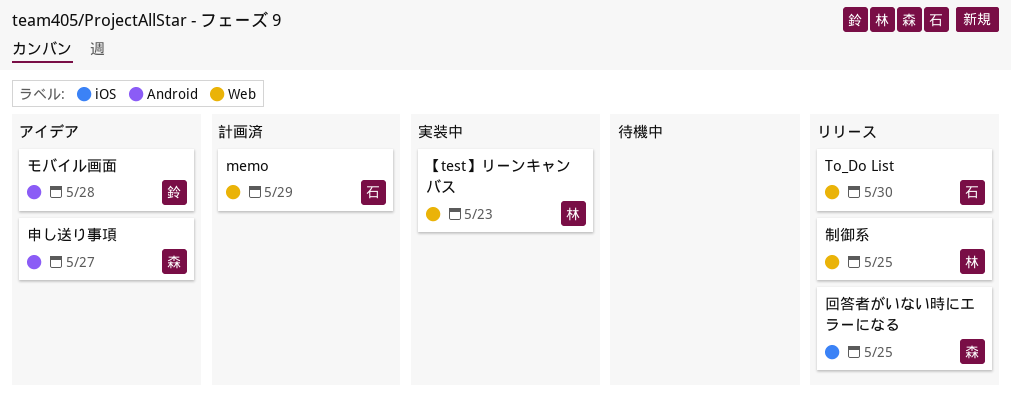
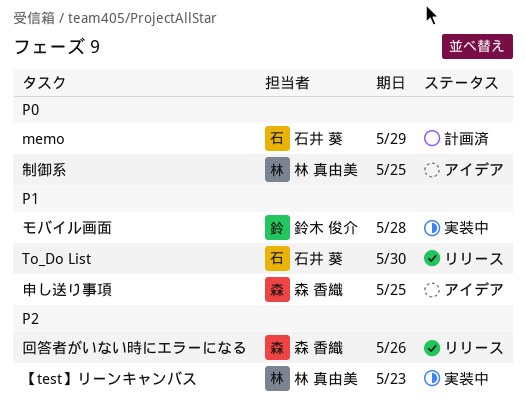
モバイル画面, status: アイデア -> 実装中
制御系, status: リリース -> アイデア
回答者がいない時にエラーになる, due: May 25 -> May 26
申し送り事項, due: May 27 -> May 25

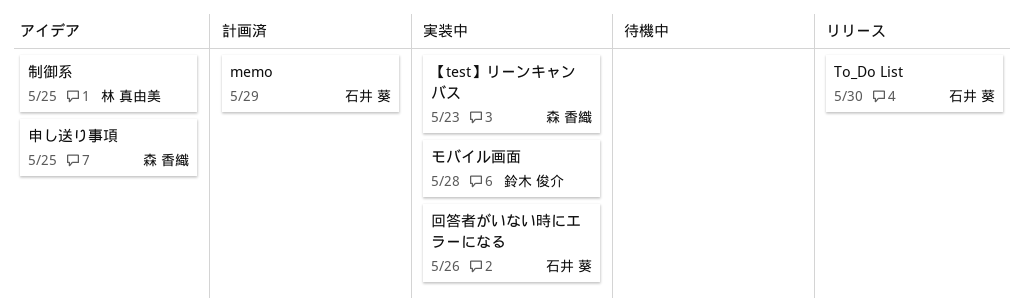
【test】リーンキャンバス, owner: 林 真由美 -> 森 香織
回答者がいない時にエラーになる, status: リリース -> 実装中
回答者がいない時にエラーになる, owner: 森 香織 -> 石井 葵

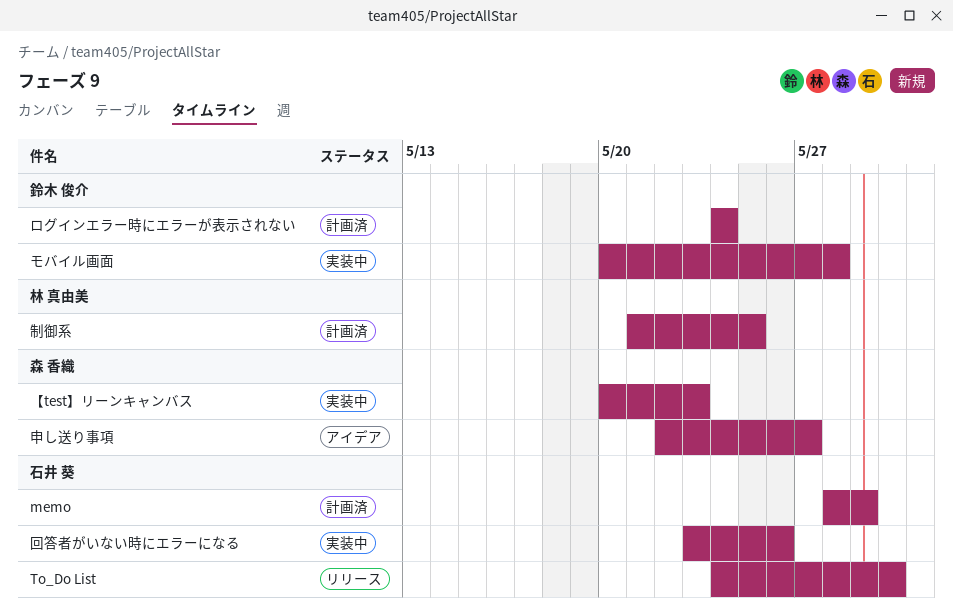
ログインエラー時にエラーが表示されない: none -> present
制御系, status: アイデア -> 計画済
申し送り事項, due: May 25 -> May 27

